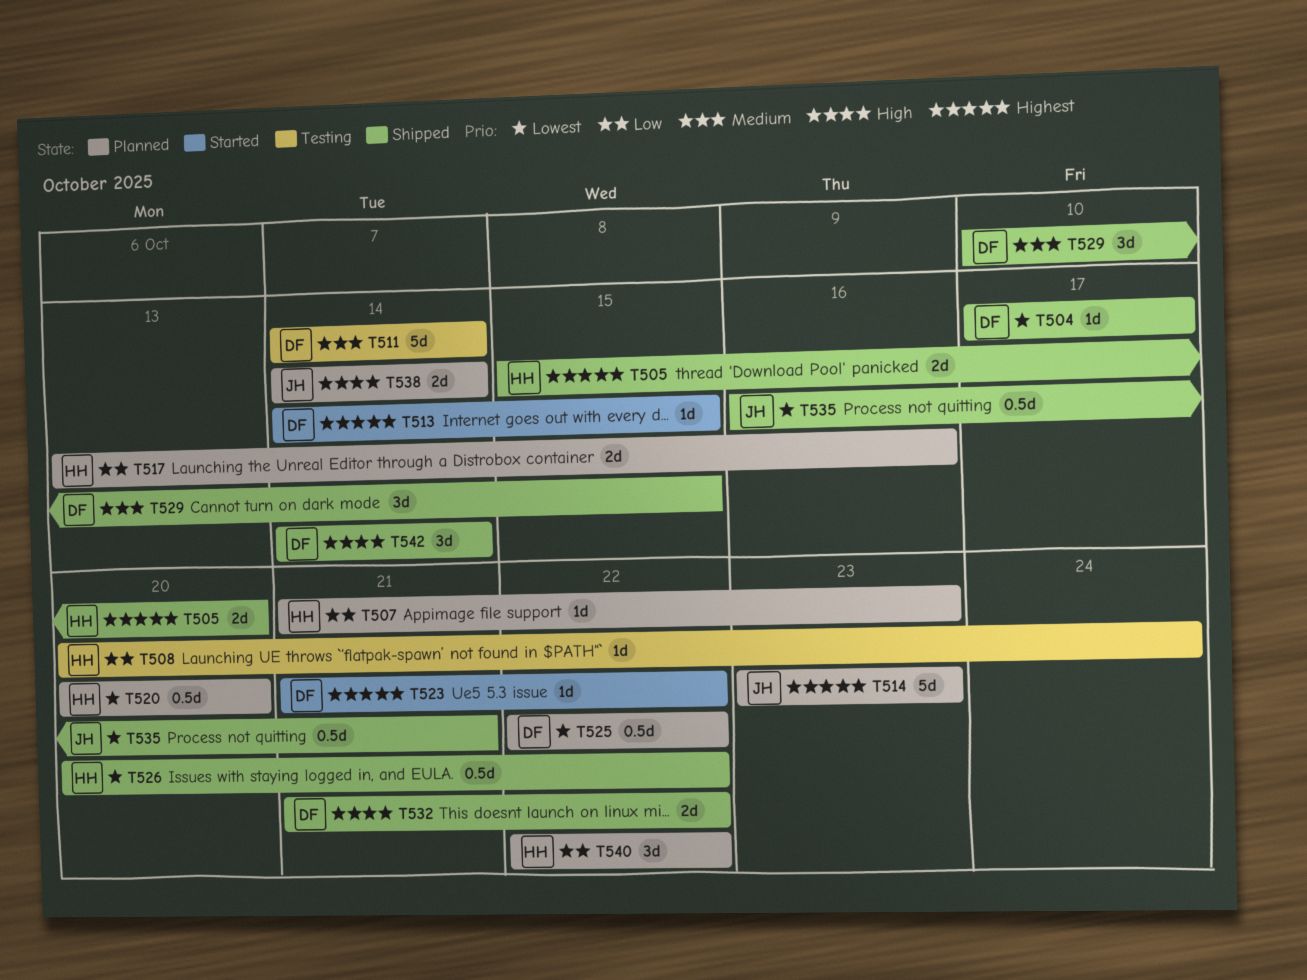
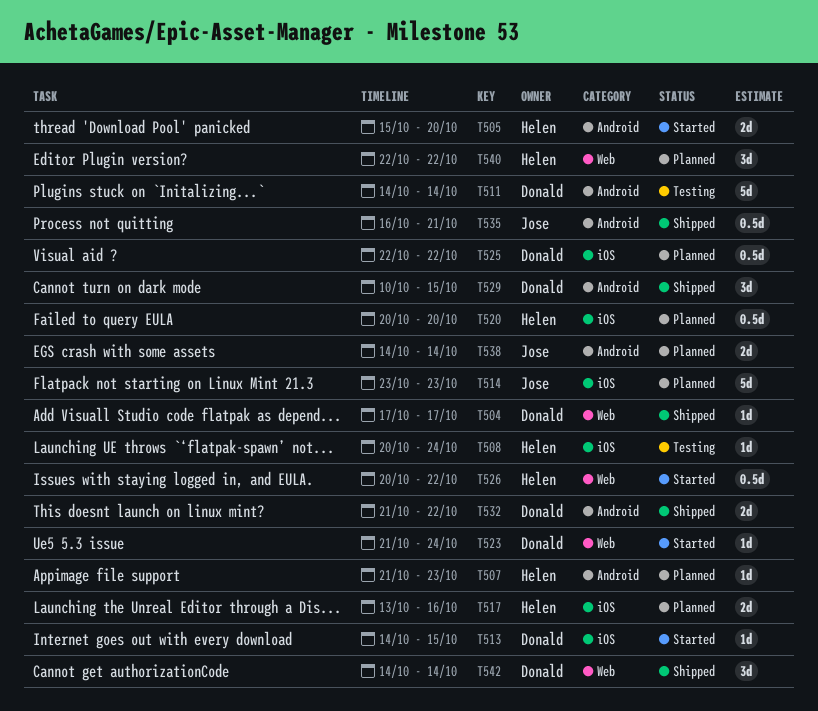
T505, status: Shipped -> Started
T523, due: Oct 22 -> Oct 24
T526, status: Shipped -> Started

